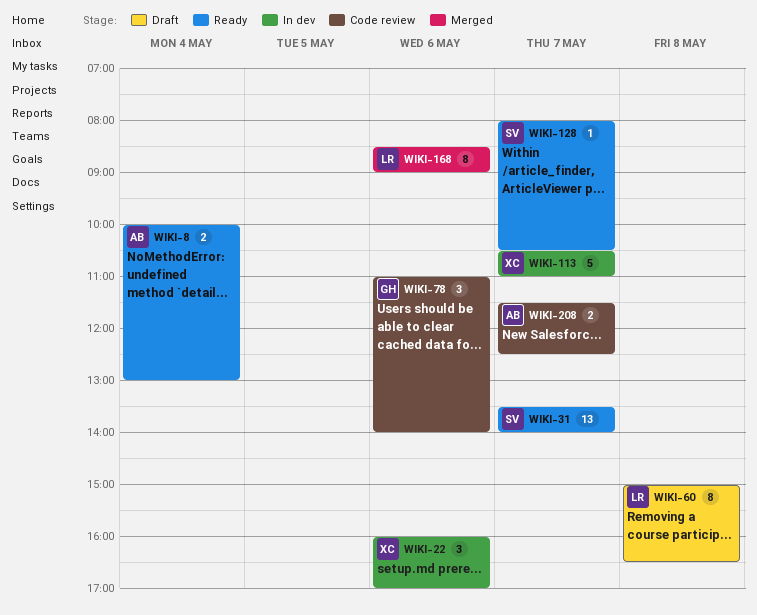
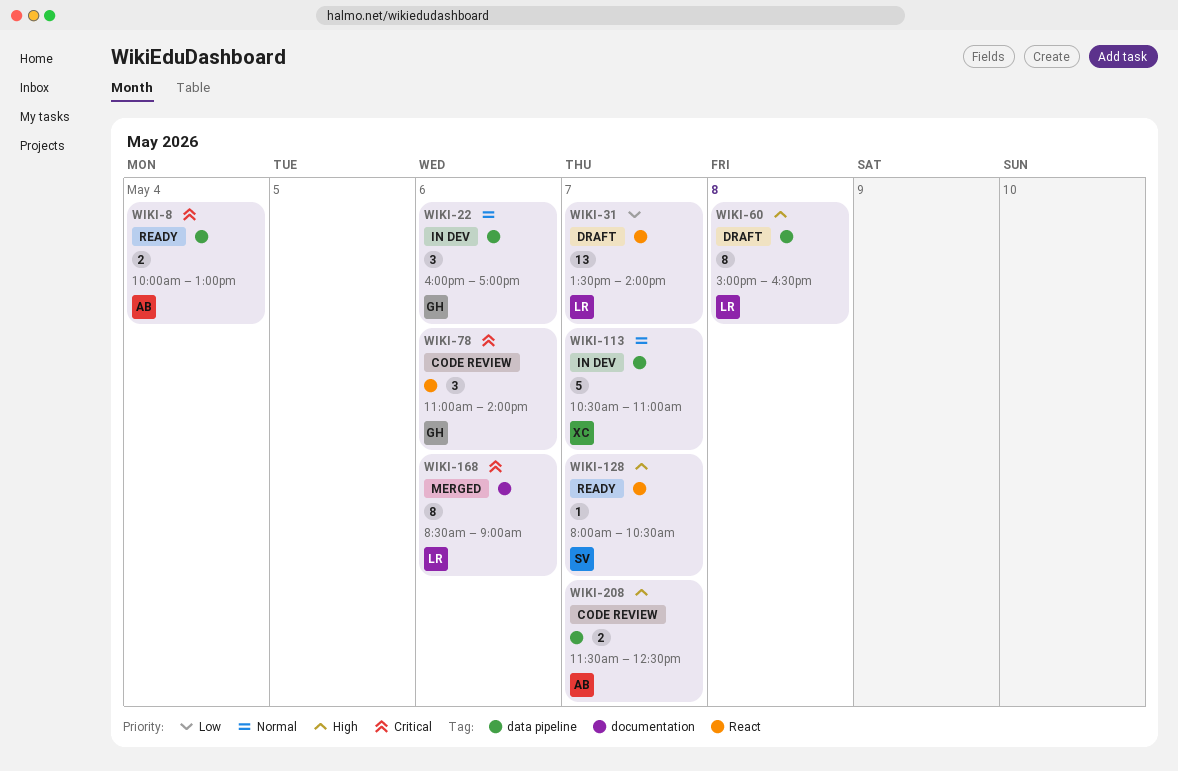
WIKI-22, owner: XC -> GH
WIKI-31, status: Ready -> Draft
WIKI-31, owner: SV -> LR

